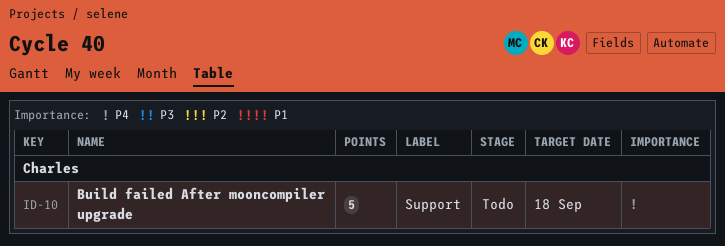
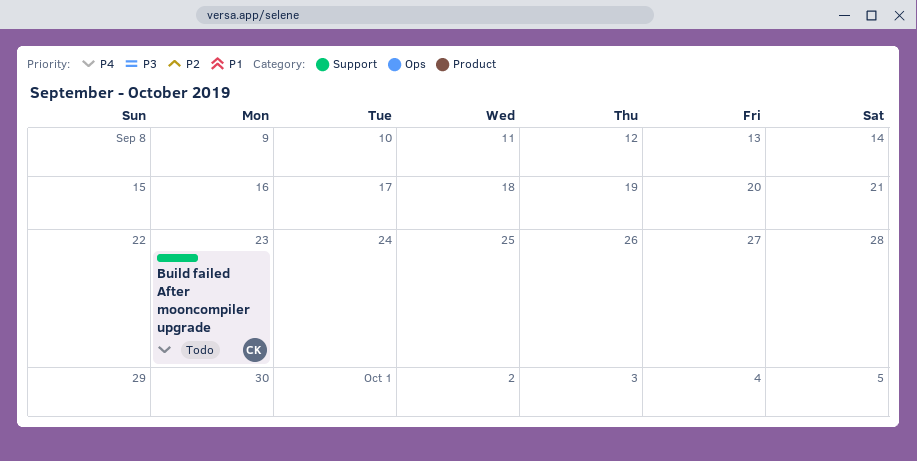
Build failed After mooncompiler upgrade, due: Sep 18 -> Sep 23

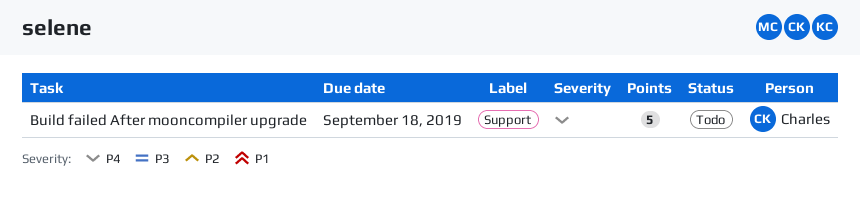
Build failed After mooncompiler upgrade, due: Sep 23 -> Sep 18

